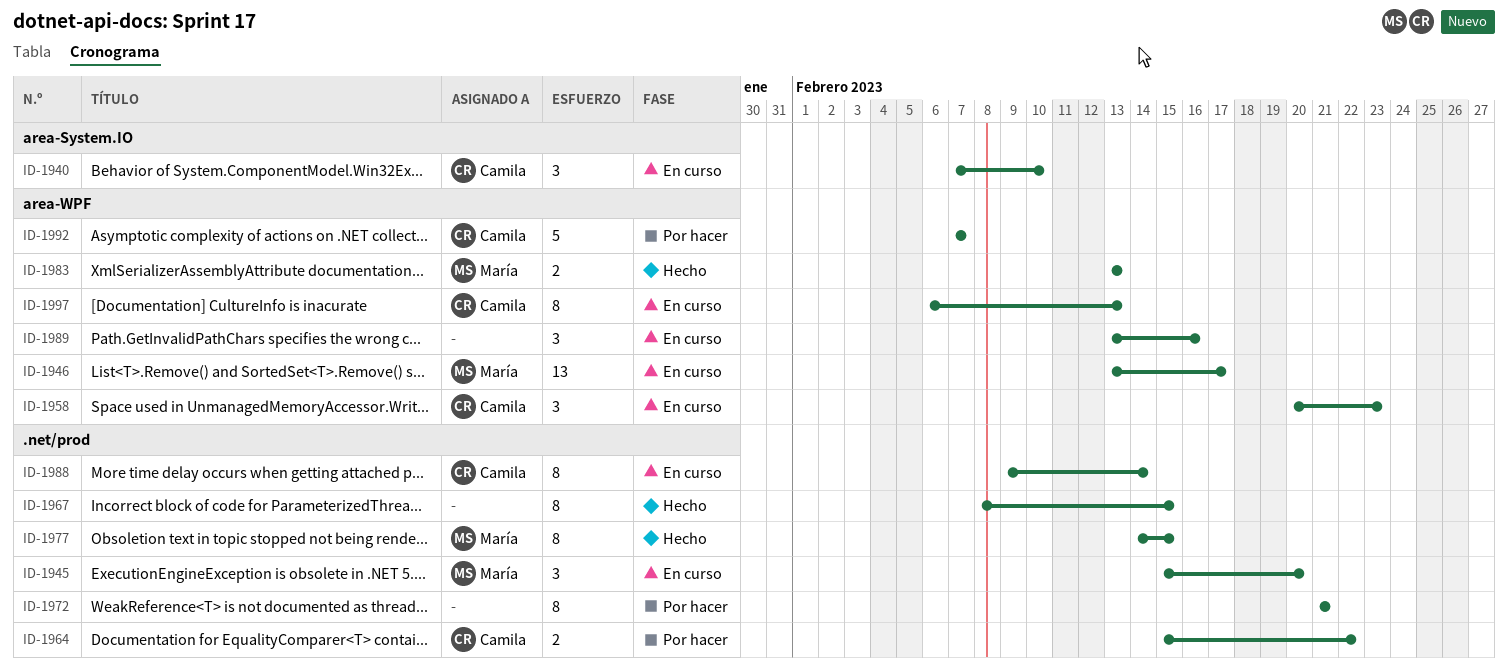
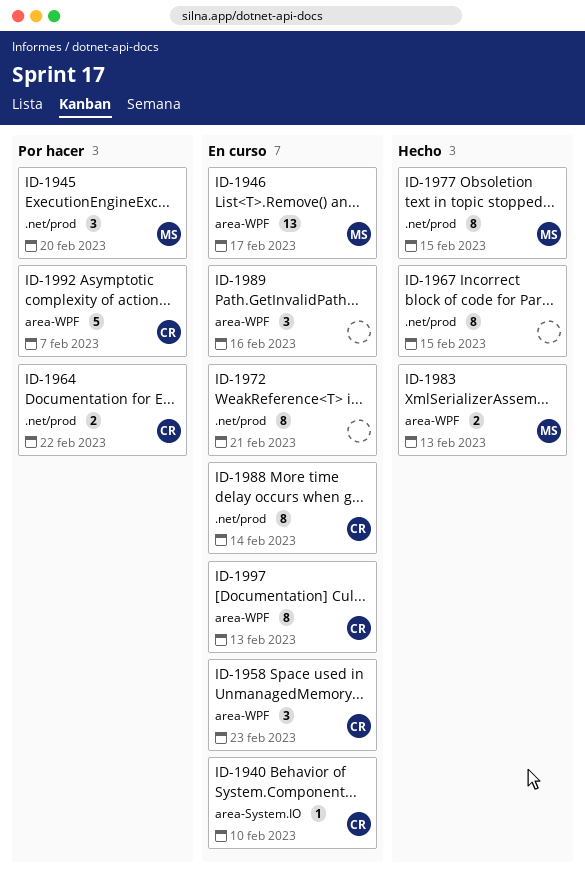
ID-1940, estimate: 3 -> 1
ID-1945, status: En curso -> Por hacer
ID-1972, status: Por hacer -> En curso

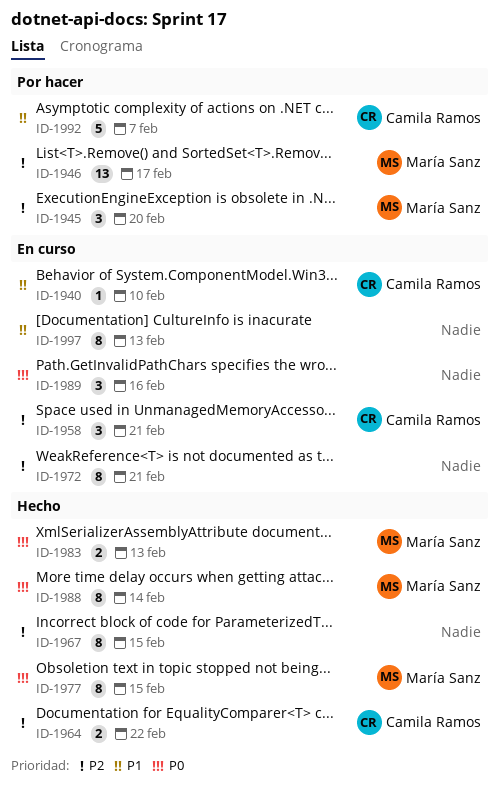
ID-1946, status: En curso -> Por hacer
ID-1958, due: Feb 23 -> Feb 21
ID-1964, status: Por hacer -> Hecho
ID-1988, status: En curso -> Hecho
ID-1988, owner: Camila Ramos -> María Sanz
ID-1997, owner: Camila Ramos -> none

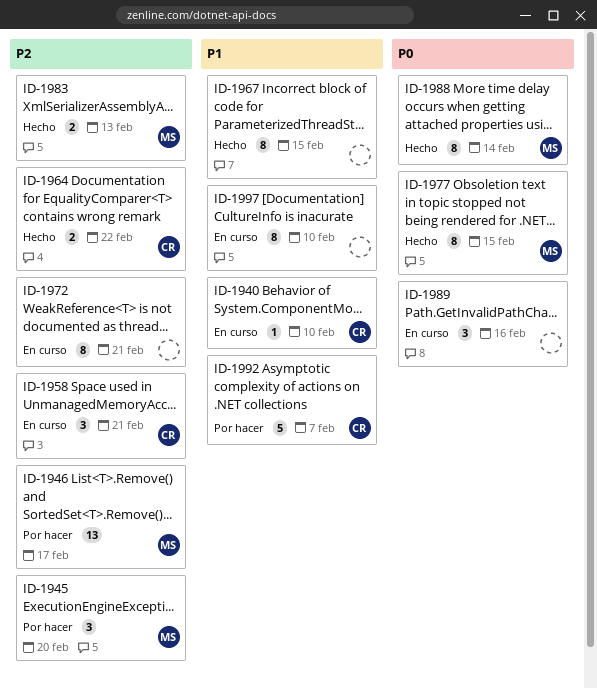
ID-1967, priority: P2 -> P1
ID-1983, priority: P0 -> P2
ID-1997, due: Feb 13 -> Feb 10

